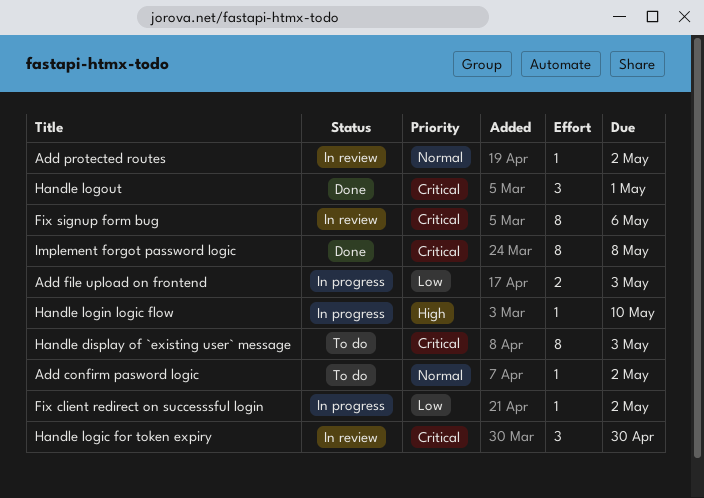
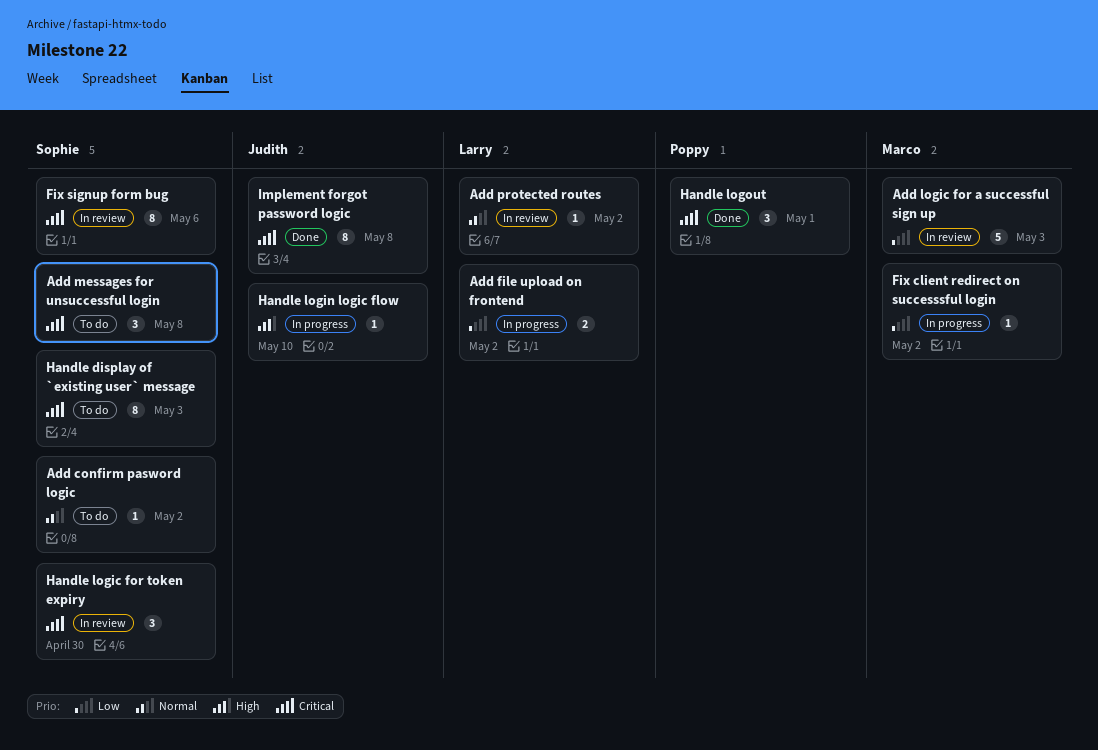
Add file upload on frontend, due: May 3 -> May 2
Add logic for a successful sign up: none -> present
Add messages for unsuccessful login: none -> present

